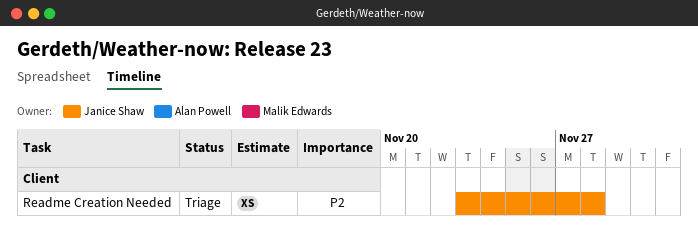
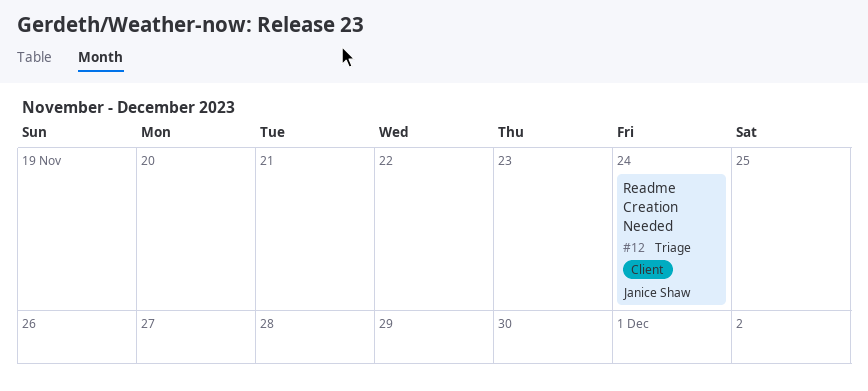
Readme Creation Needed, due: Nov 28 -> Nov 24

